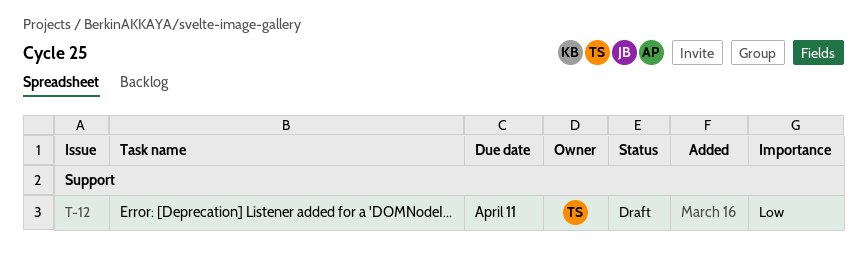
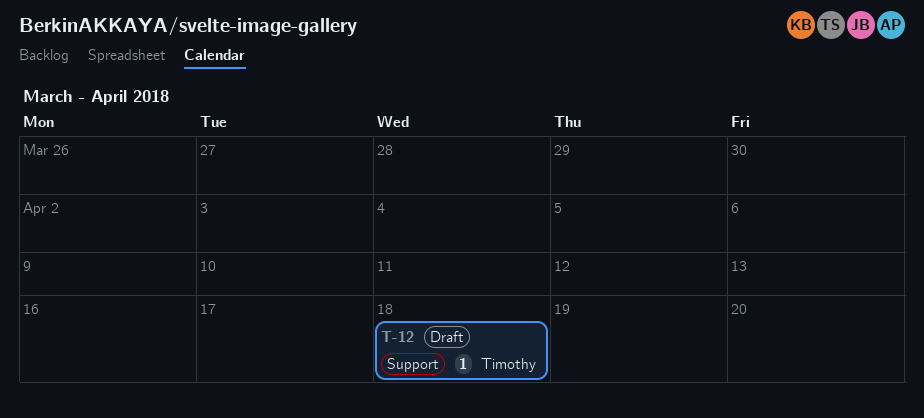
T-12, due: Apr 11 -> Apr 18

